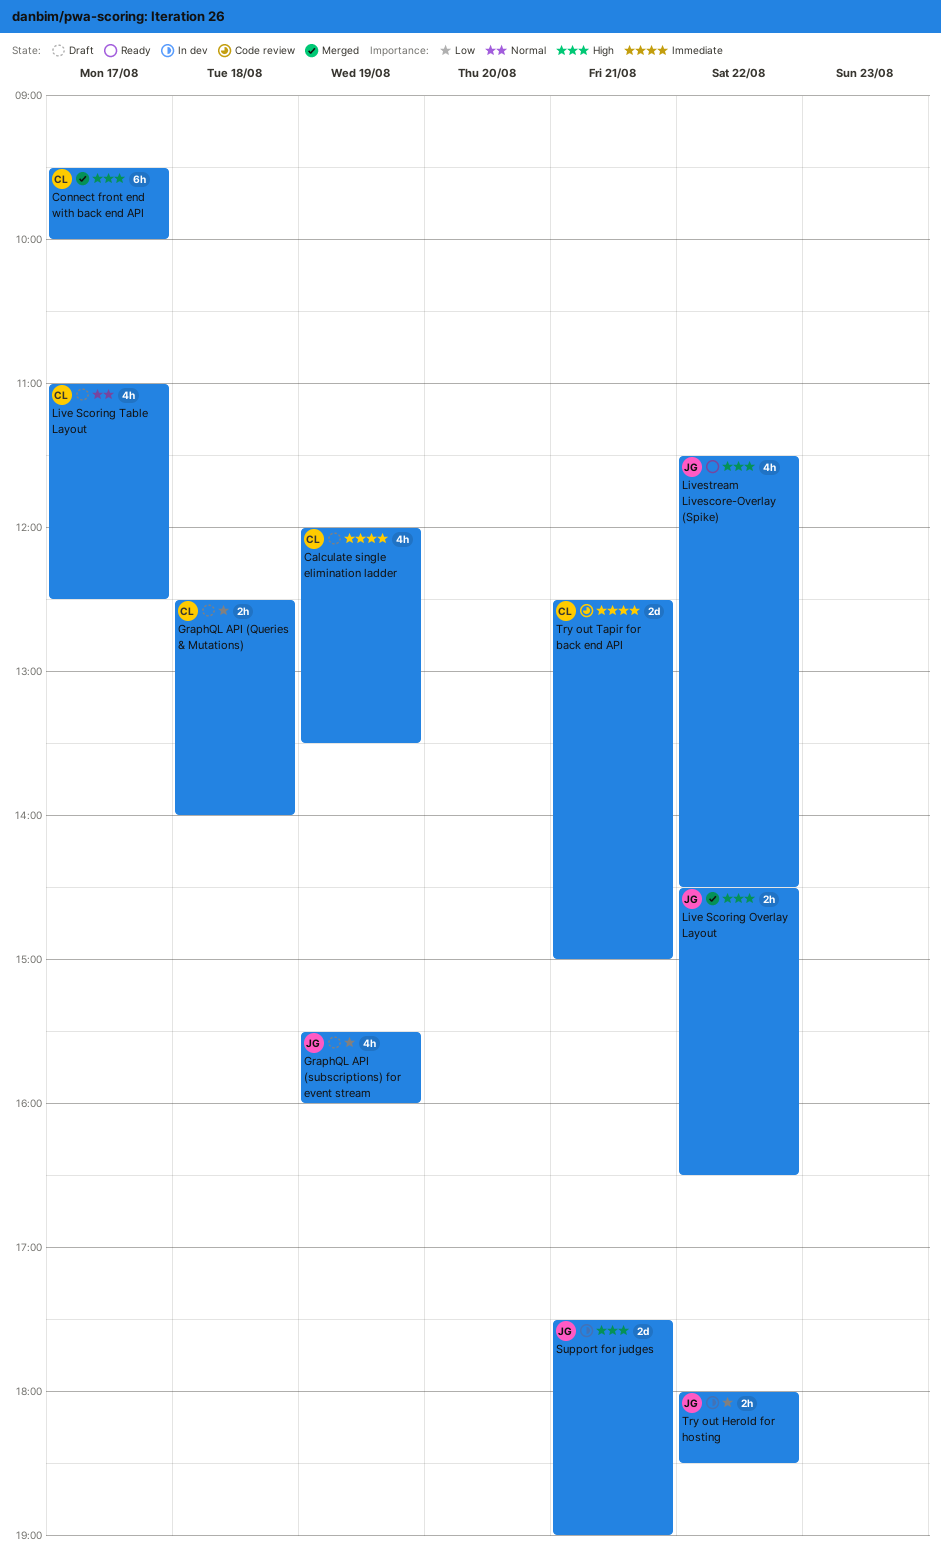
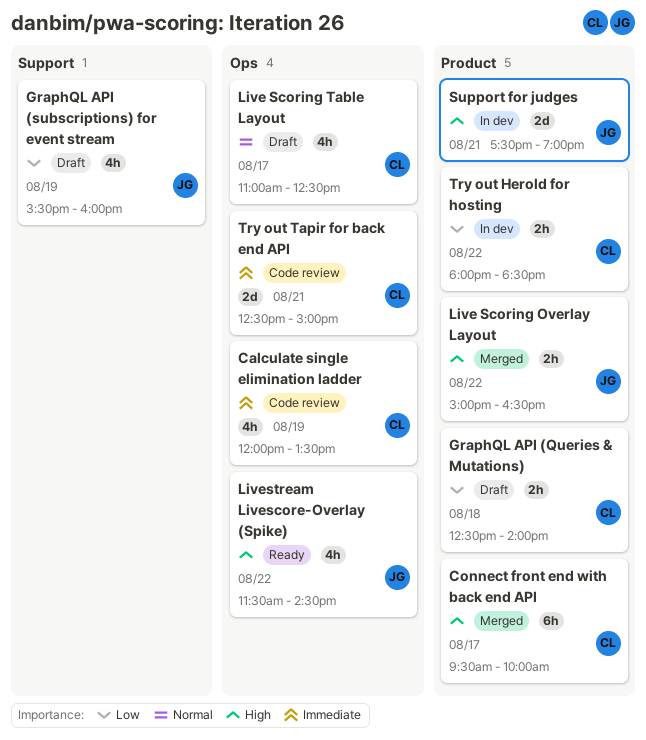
Calculate single elimination ladder, status: Draft -> Code review
Live Scoring Overlay Layout, begins: 14:30 -> 15:00
Try out Herold for hosting, owner: JG -> CL

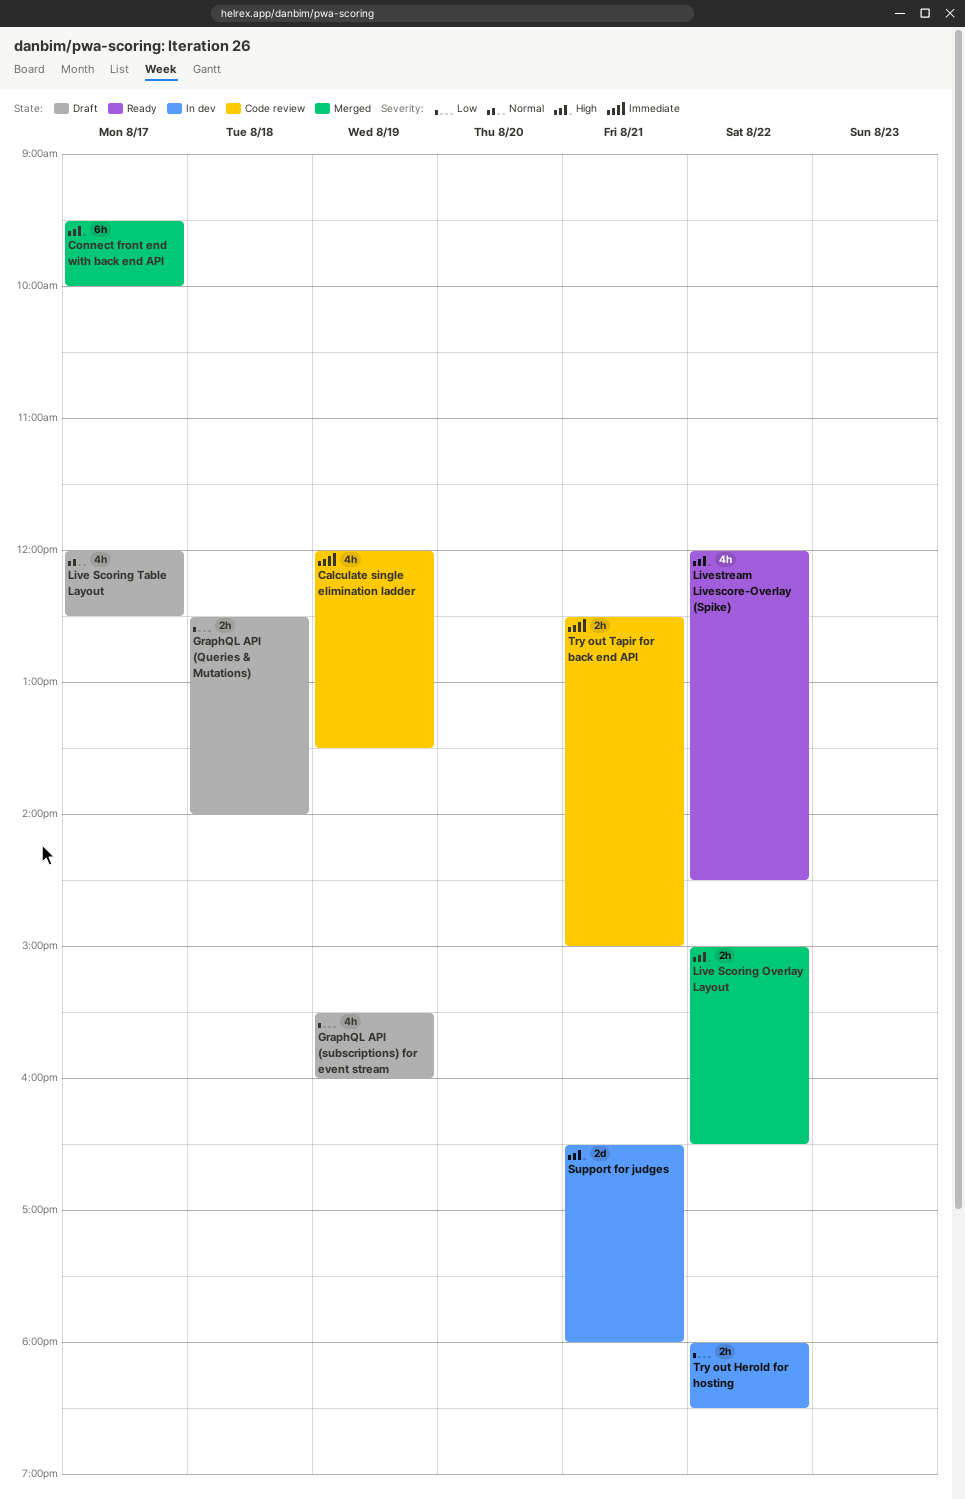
Live Scoring Table Layout, begins: 11:00 -> 12:00
Livestream Livescore-Overlay (Spike), begins: 11:30 -> 12:00
Support for judges, begins: 17:30 -> 16:30
Support for judges, ends: 19:00 -> 18:00
Try out Tapir for back end API, estimate: 2d -> 2h

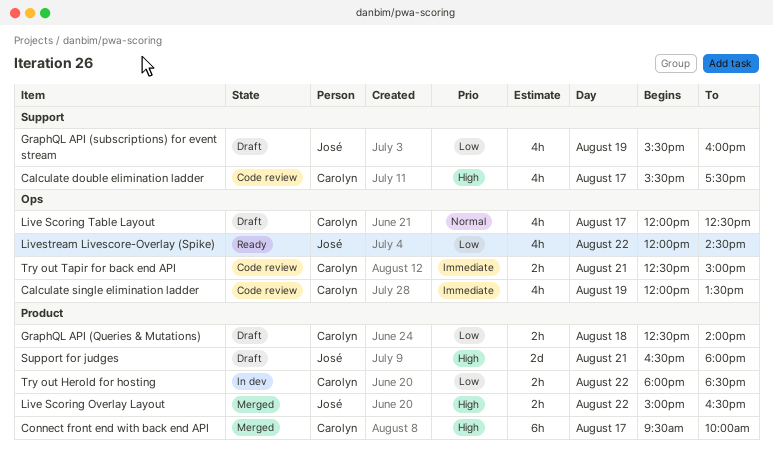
Calculate double elimination ladder: none -> present
Livestream Livescore-Overlay (Spike), priority: High -> Low
Support for judges, status: In dev -> Draft

